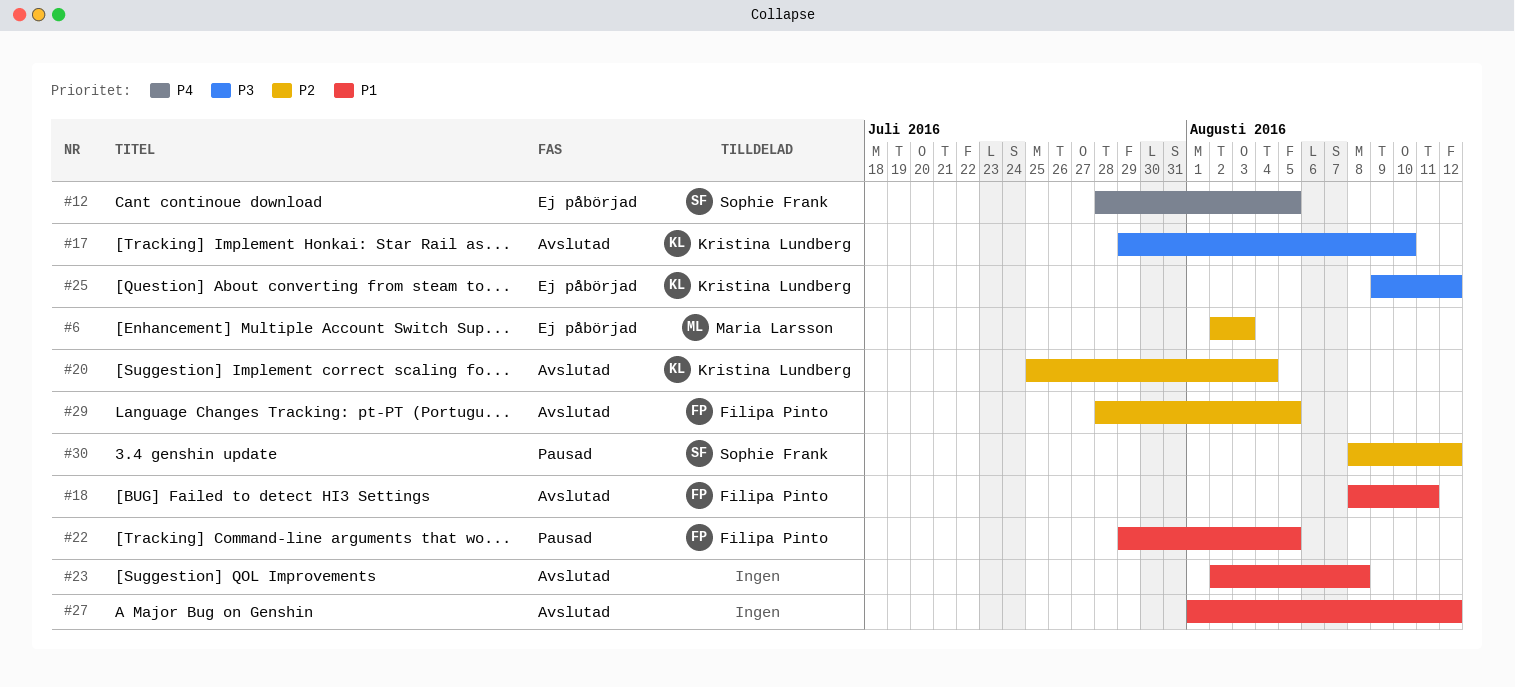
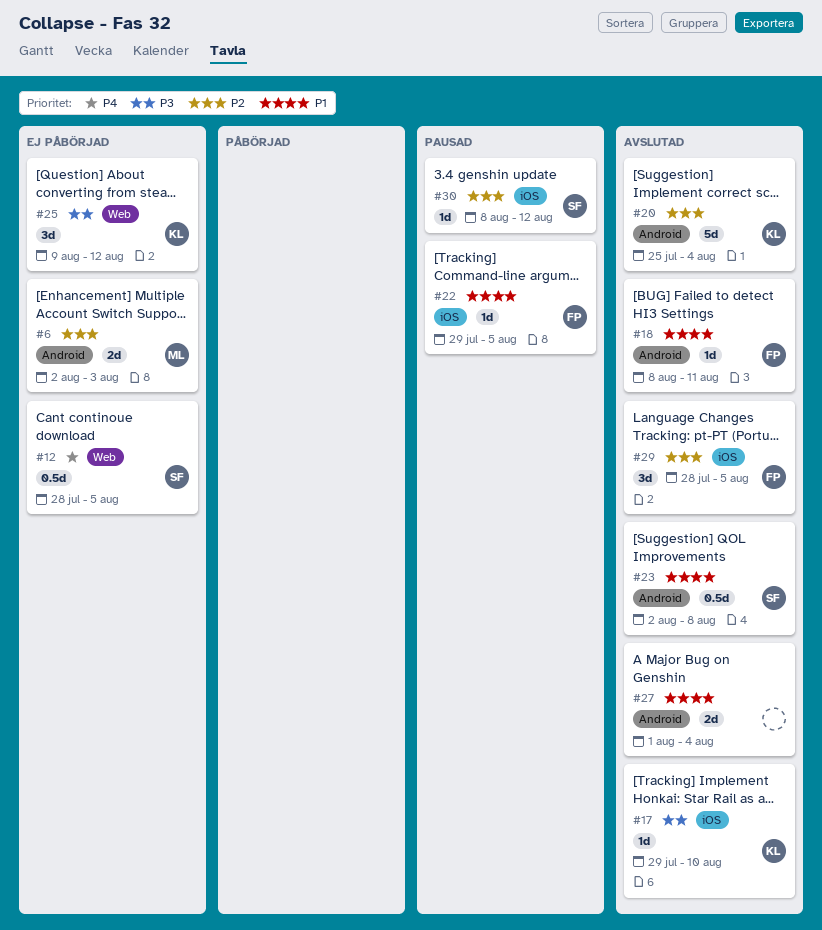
#23, owner: none -> Sophie Frank
#27, due: Aug 12 -> Aug 4

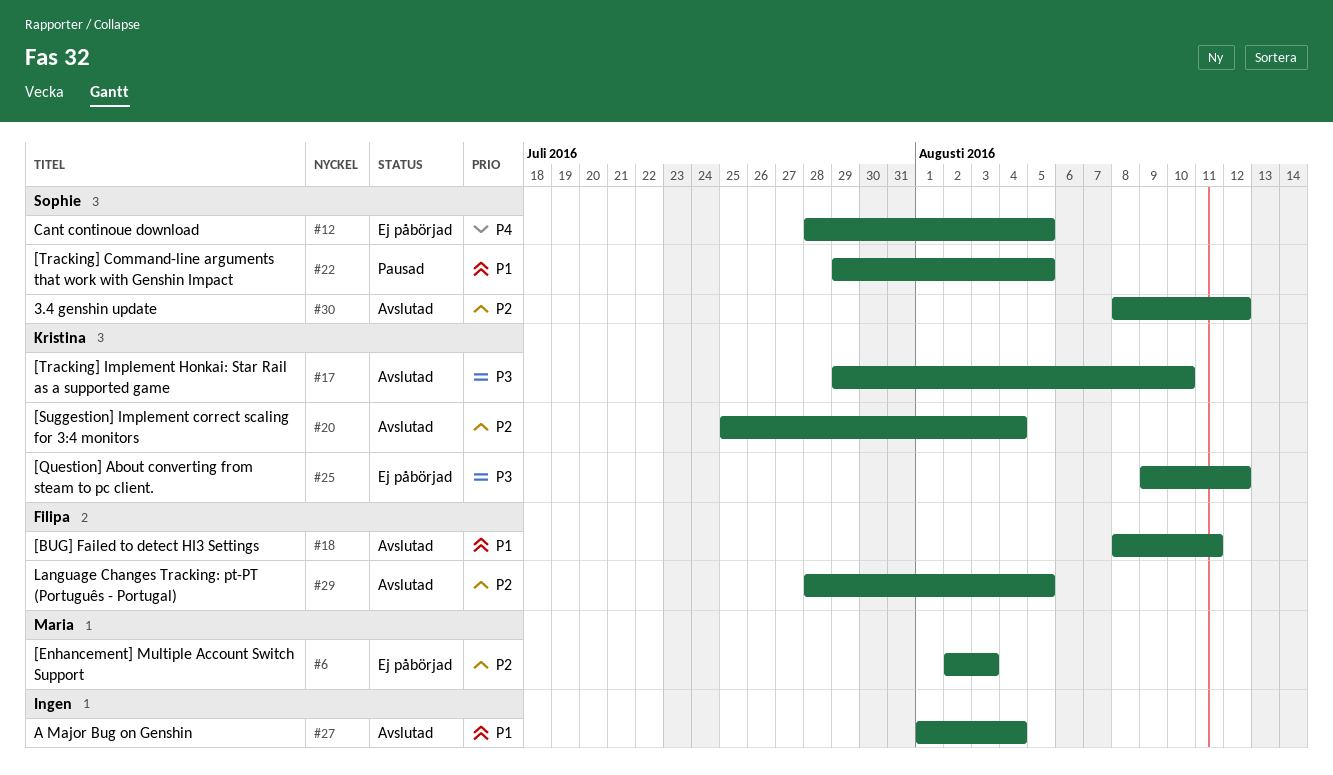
#22, owner: Filipa -> Sophie
#23: present -> none
#30, status: Pausad -> Avslutad

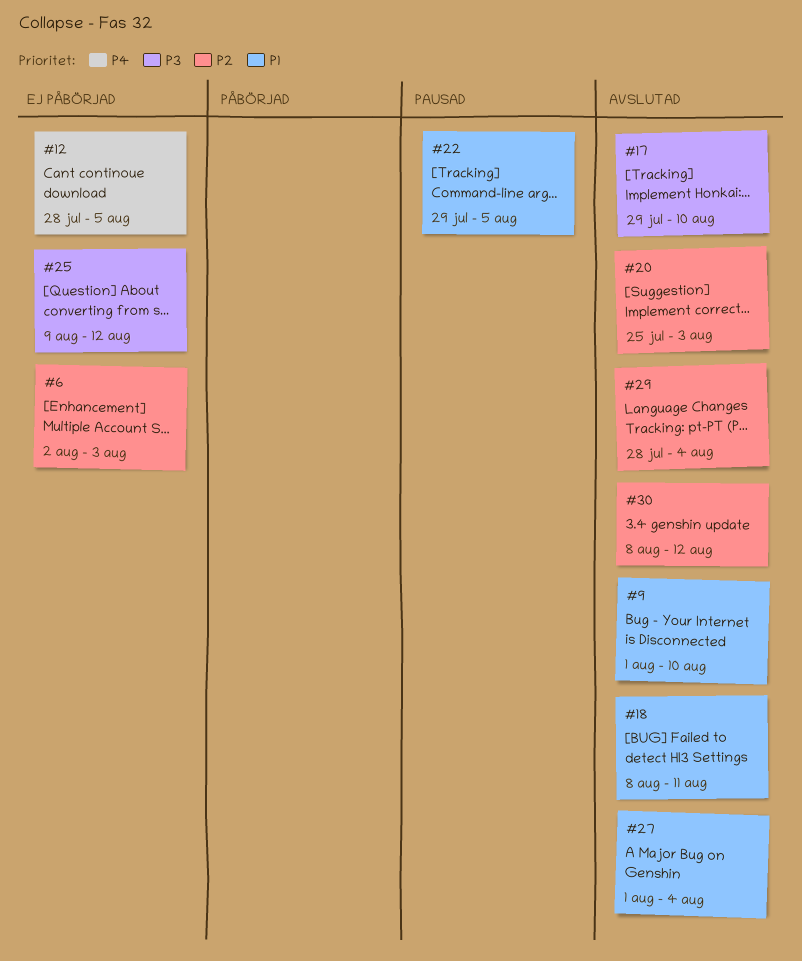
#9: none -> present
#20, due: Aug 4 -> Aug 3
#29, due: Aug 5 -> Aug 4

